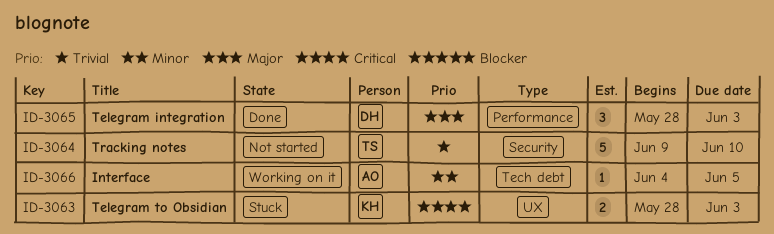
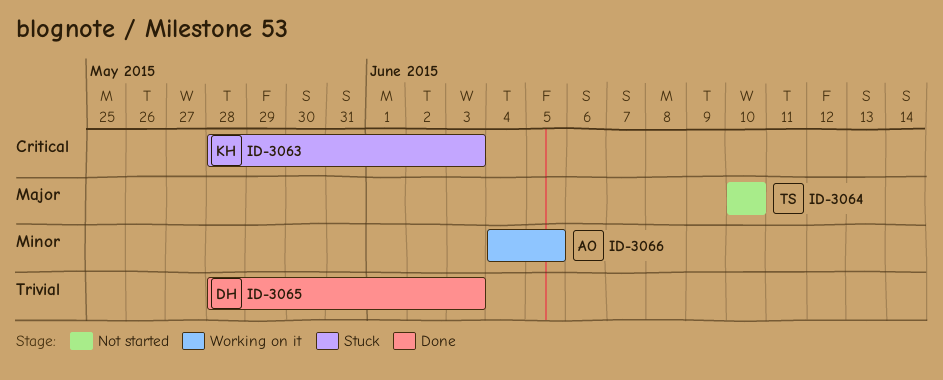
ID-3064, priority: Trivial -> Major
ID-3064, start: Jun 9 -> Jun 10
ID-3065, priority: Major -> Trivial

